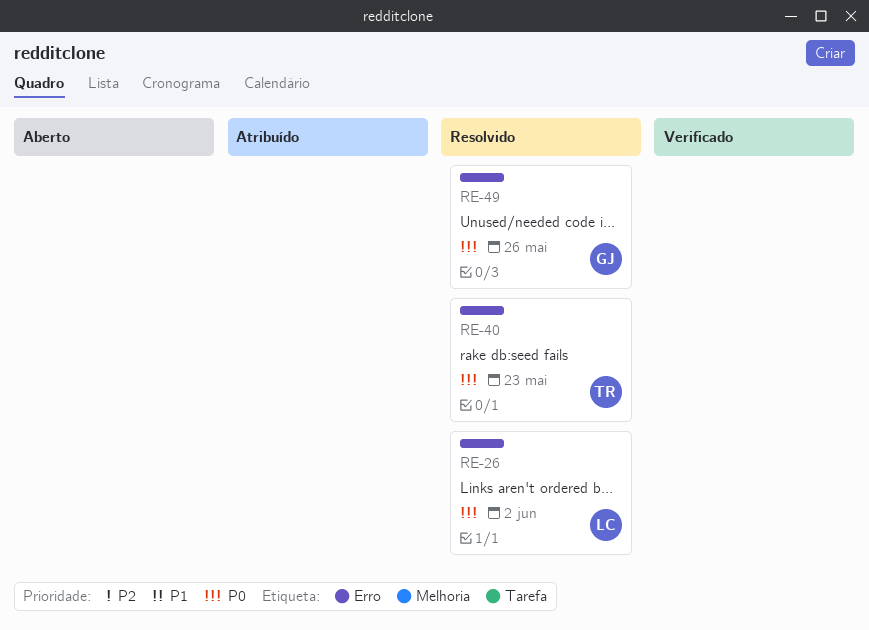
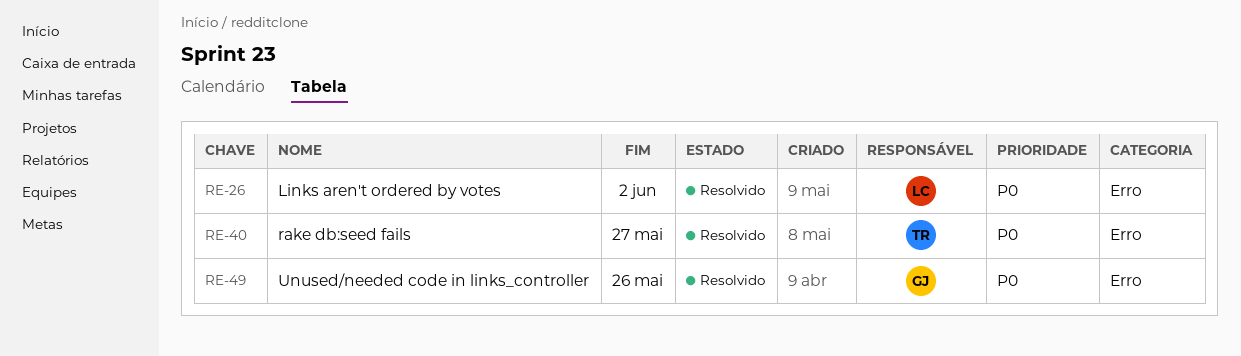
RE-40, due: May 23 -> May 27

